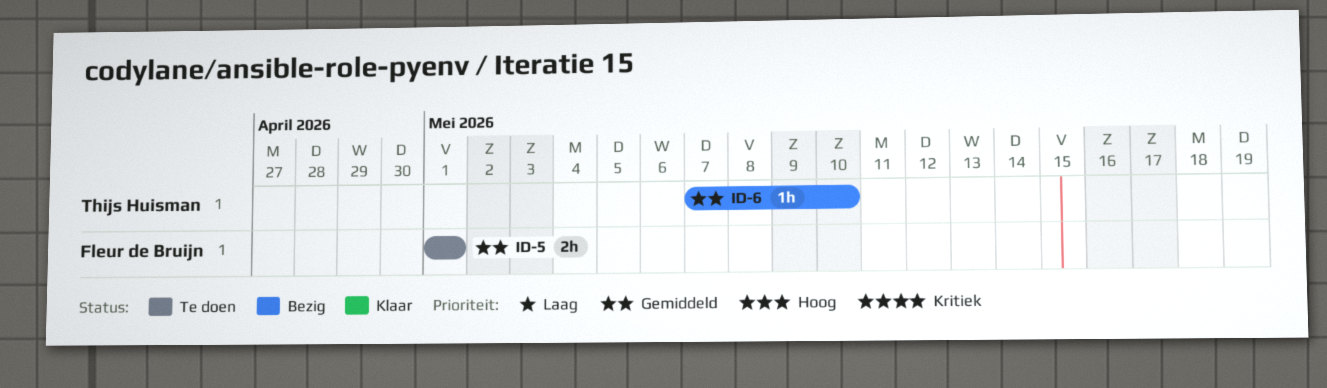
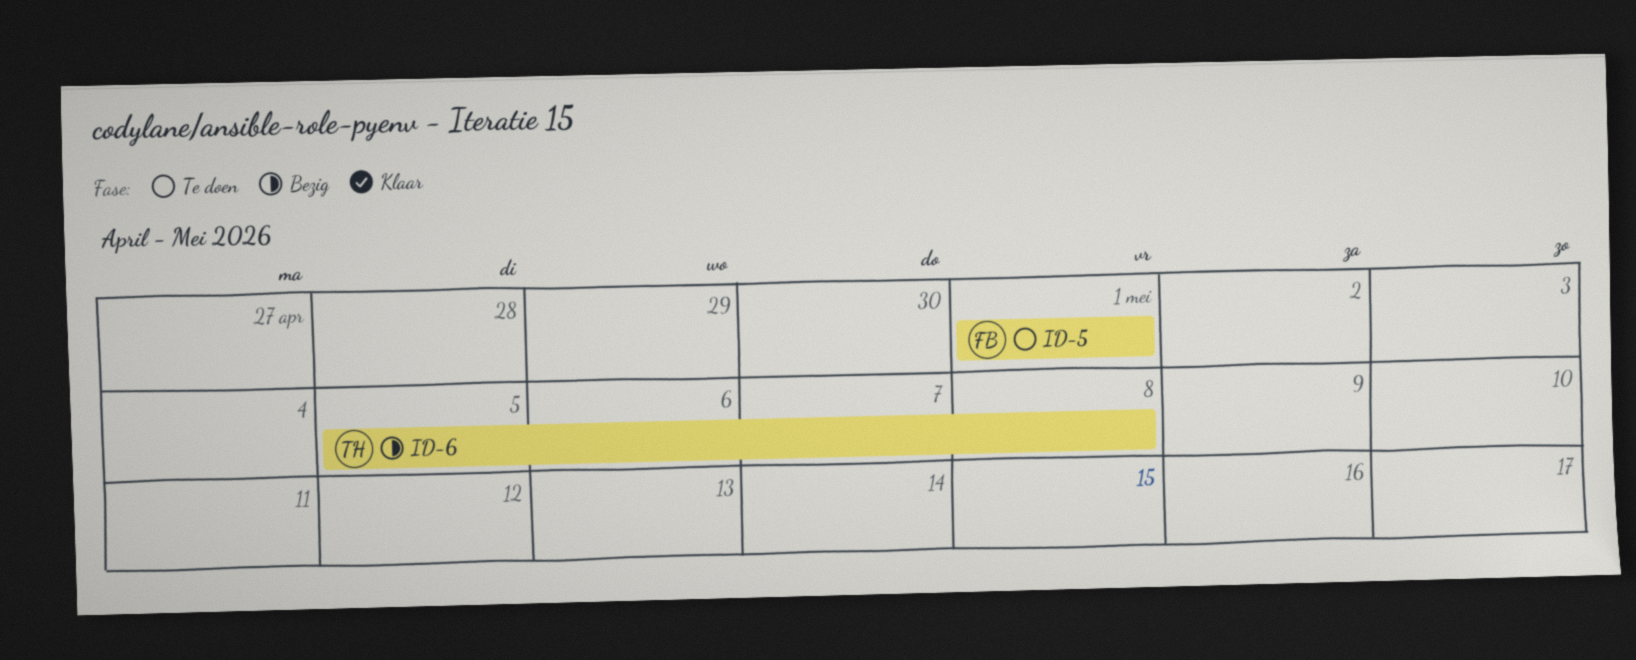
ID-6, start: May 7 -> May 5
ID-6, due: May 10 -> May 8

